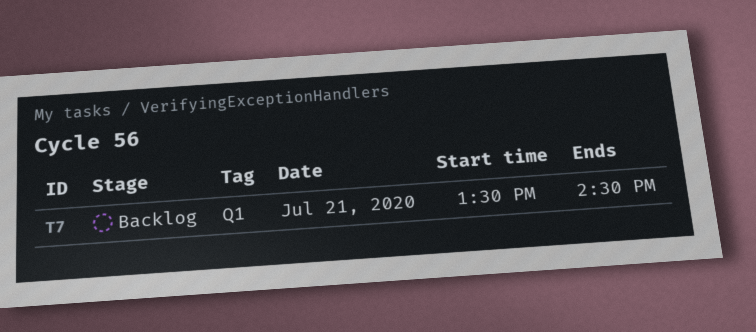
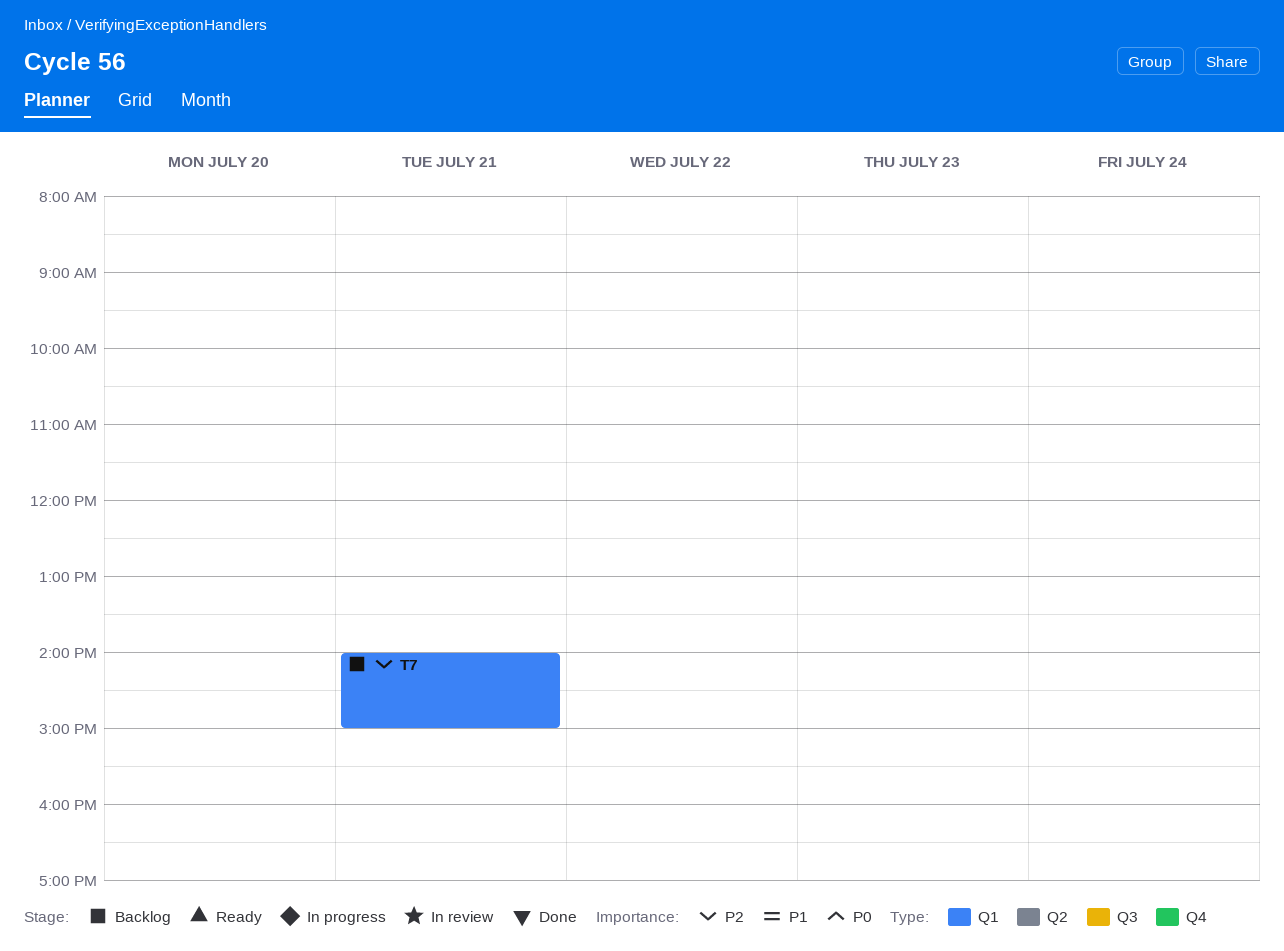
T7, begins: 13:30 -> 14:00
T7, ends: 14:30 -> 15:00

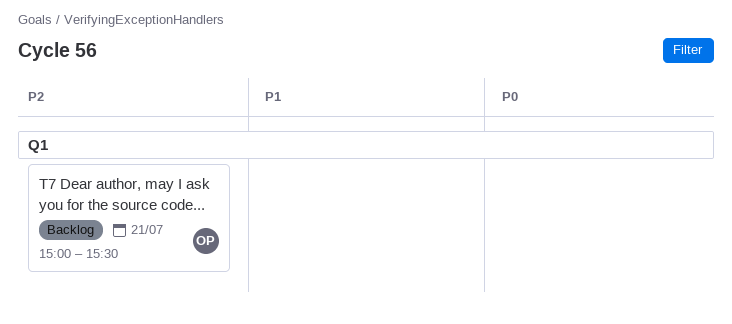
T7, begins: 14:00 -> 15:00
T7, ends: 15:00 -> 15:30

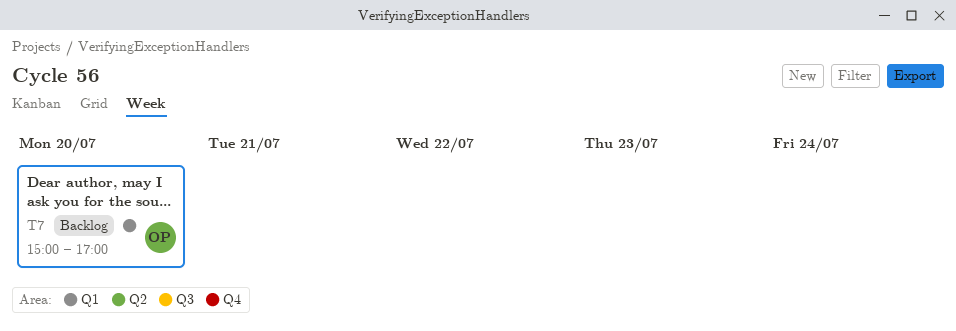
T7, day: Jul 21 -> Jul 20
T7, ends: 15:30 -> 17:00

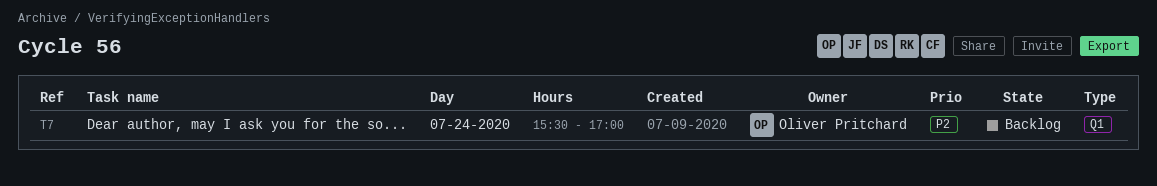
T7, day: Jul 20 -> Jul 24
T7, begins: 15:00 -> 15:30

